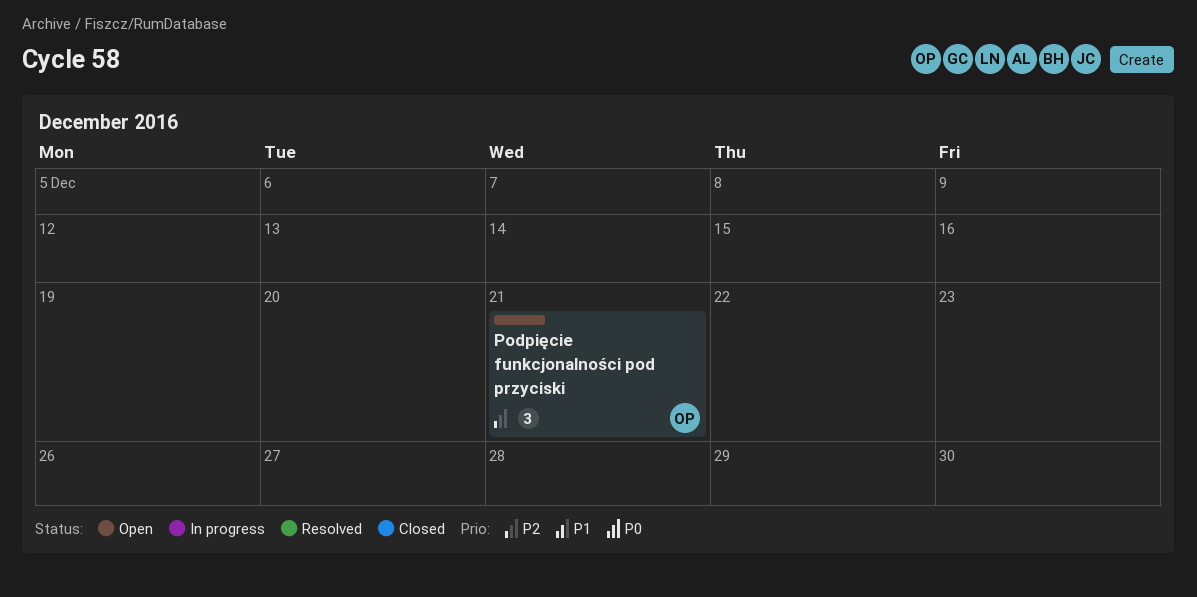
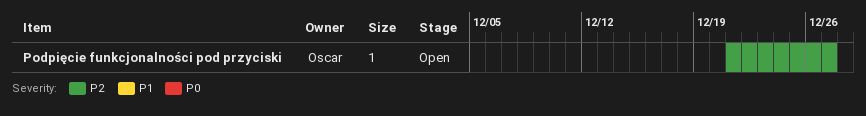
Podpięcie funkcjonalności pod przyciski, estimate: 3 -> 1
Podpięcie funkcjonalności pod przyciski, due: Dec 21 -> Dec 27

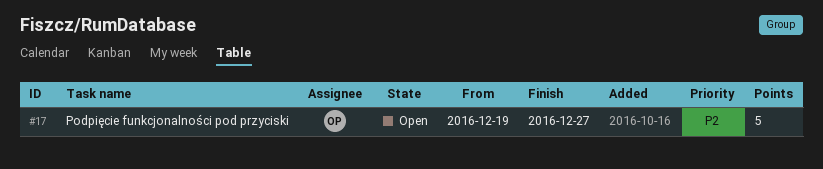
Podpięcie funkcjonalności pod przyciski, estimate: 1 -> 5
Podpięcie funkcjonalności pod przyciski, start: Dec 21 -> Dec 19

